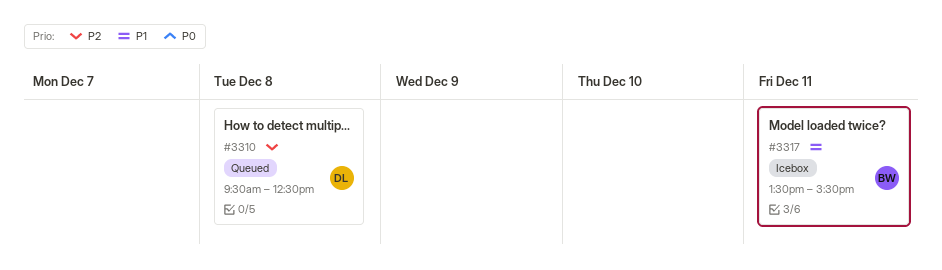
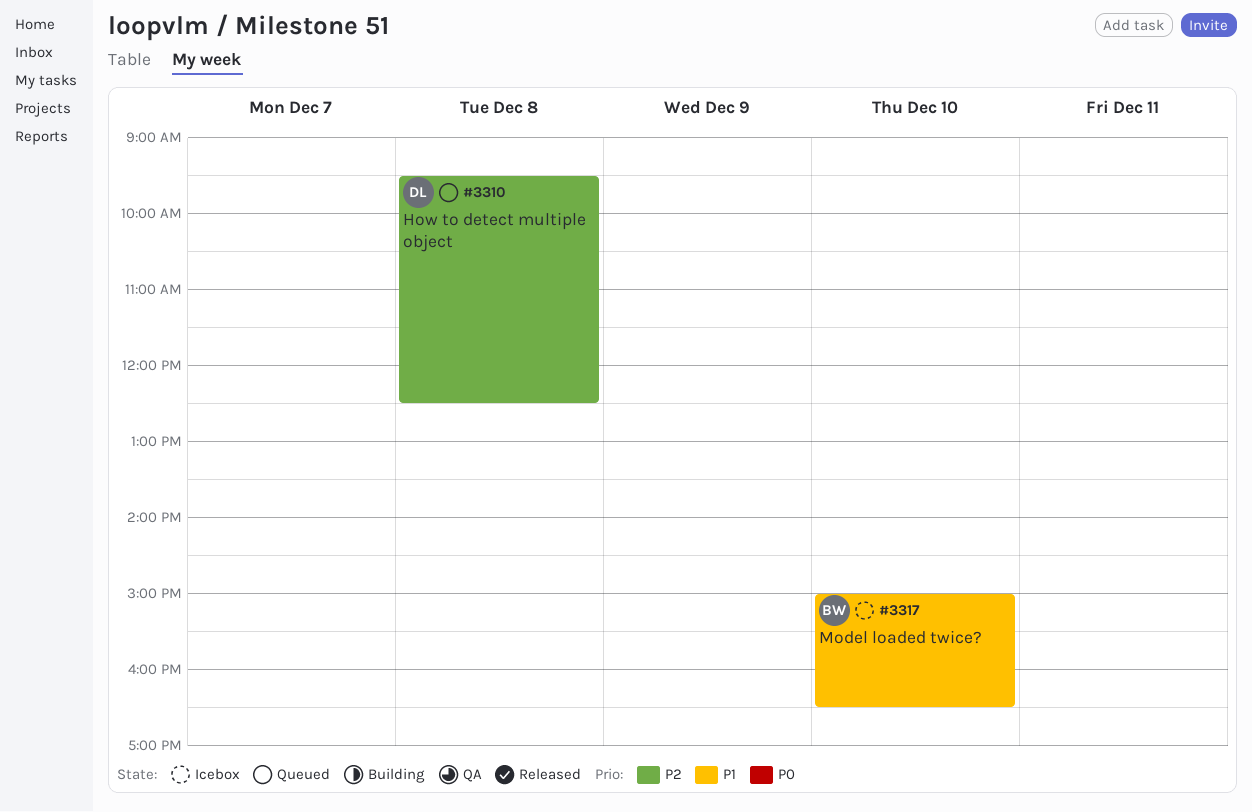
#3317, day: Dec 11 -> Dec 10
#3317, begins: 13:30 -> 15:00
#3317, ends: 15:30 -> 16:30

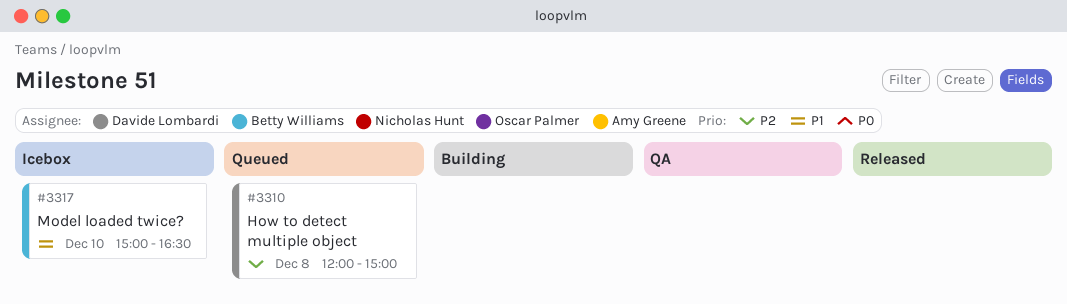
#3310, begins: 09:30 -> 12:00
#3310, ends: 12:30 -> 15:00

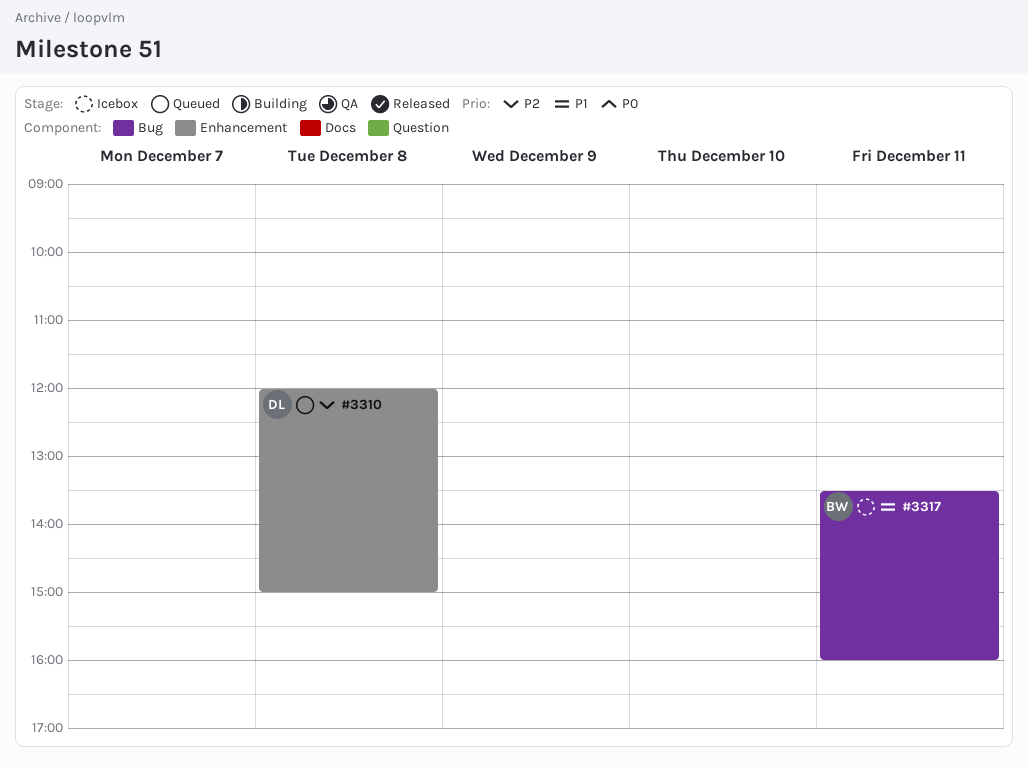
#3317, day: Dec 10 -> Dec 11
#3317, begins: 15:00 -> 13:30
#3317, ends: 16:30 -> 16:00

